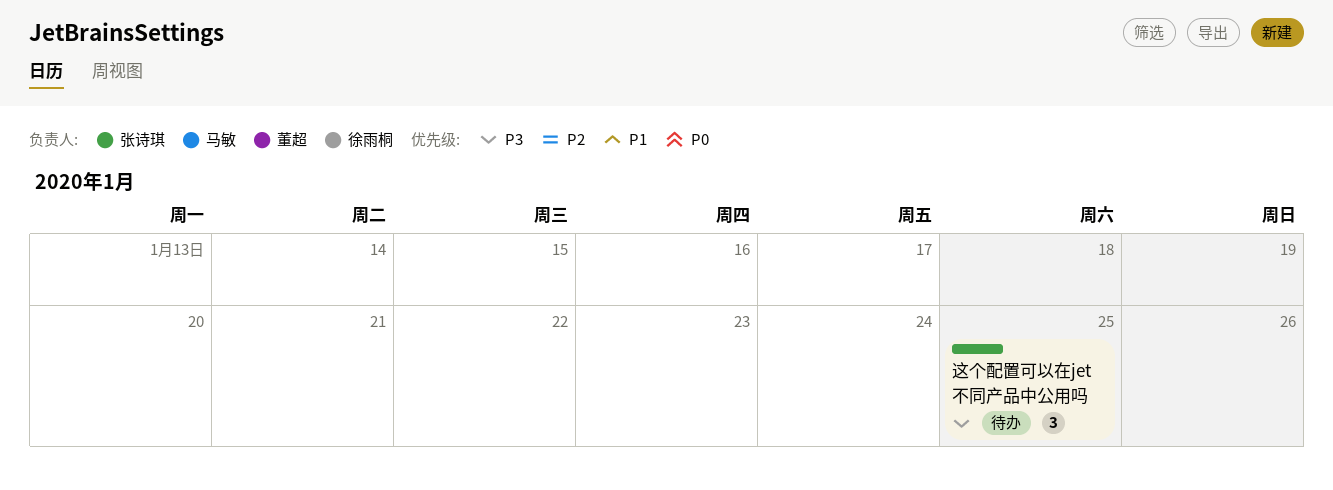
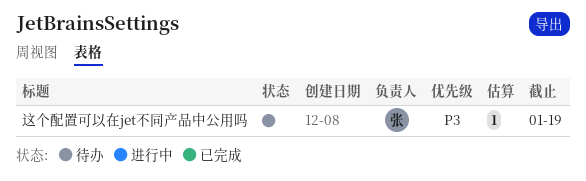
这个配置可以在jet不同产品中公用吗, estimate: 3 -> 1
这个配置可以在jet不同产品中公用吗, due: Jan 25 -> Jan 19

